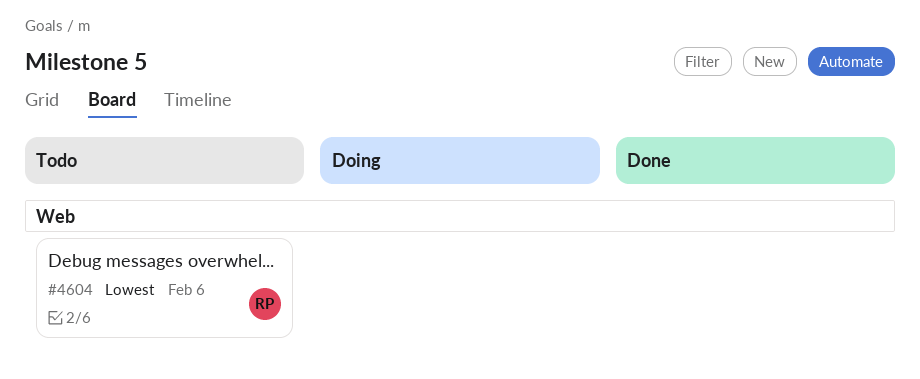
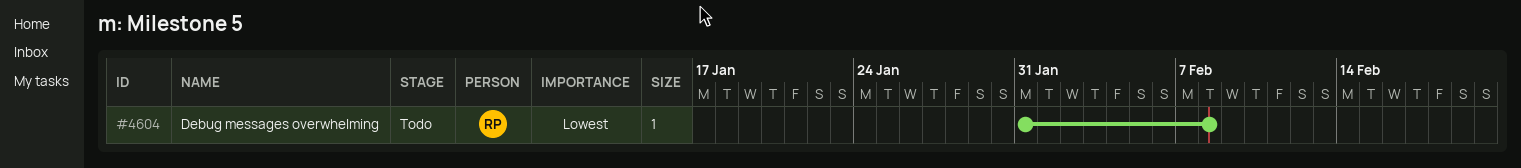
#4604, due: Feb 6 -> Feb 8

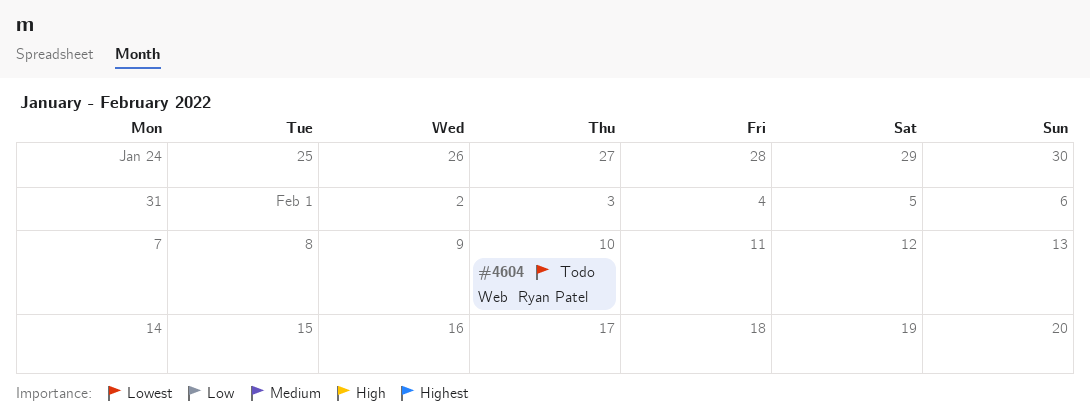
#4604, due: Feb 8 -> Feb 10

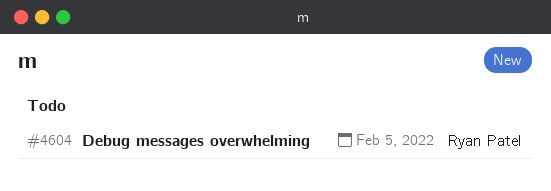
#4604, due: Feb 10 -> Feb 5

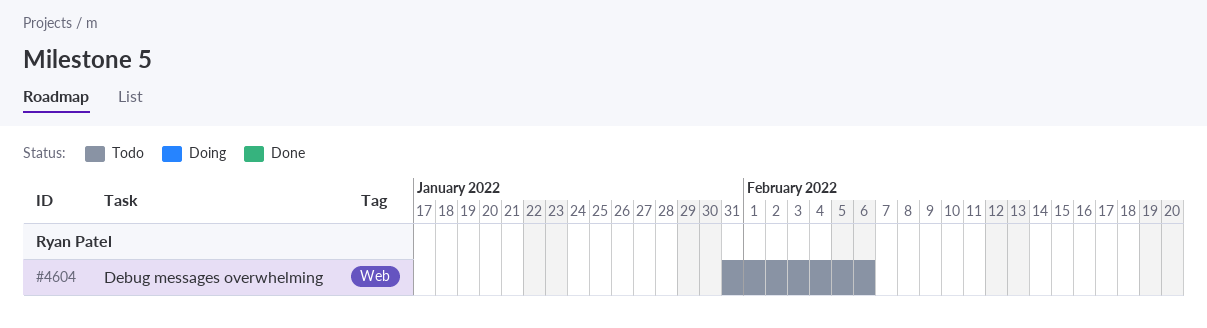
#4604, due: Feb 5 -> Feb 6

